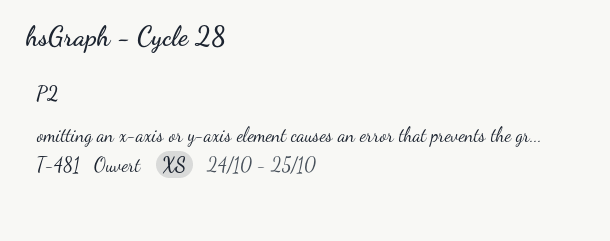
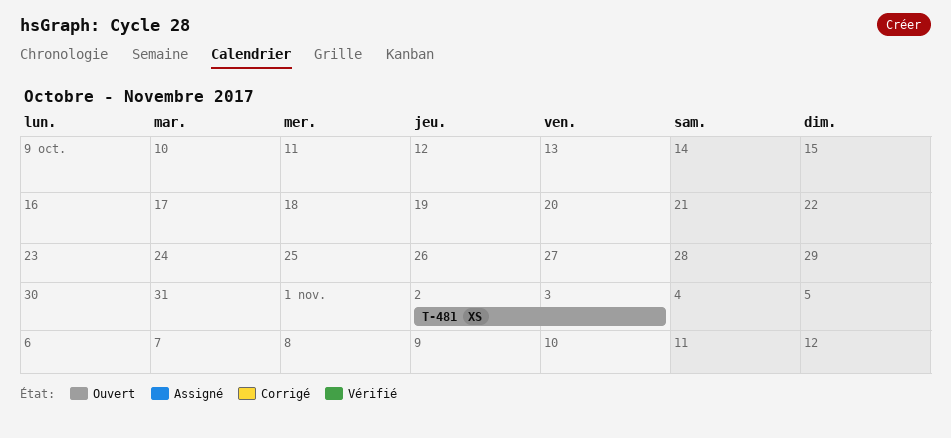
T-481, start: Oct 24 -> Nov 2
T-481, due: Oct 25 -> Nov 3

